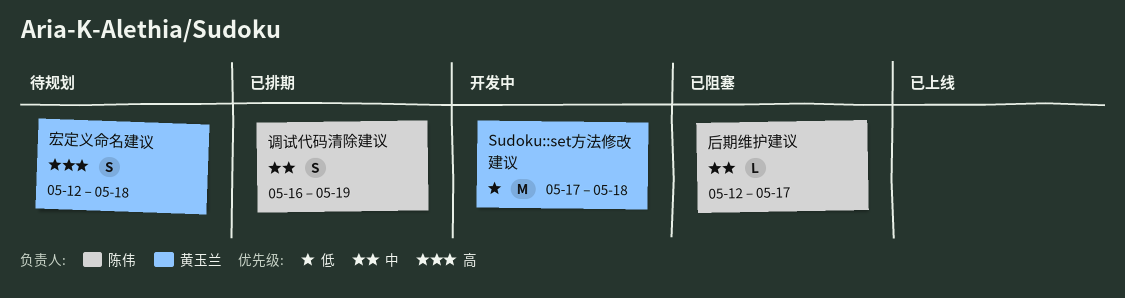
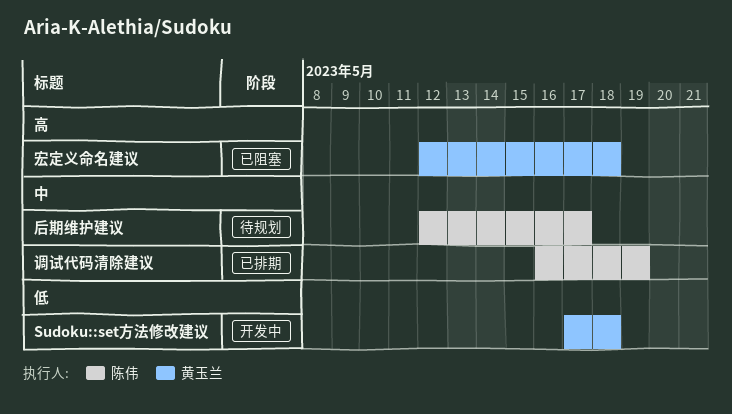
后期维护建议, status: 已阻塞 -> 待规划
宏定义命名建议, status: 待规划 -> 已阻塞

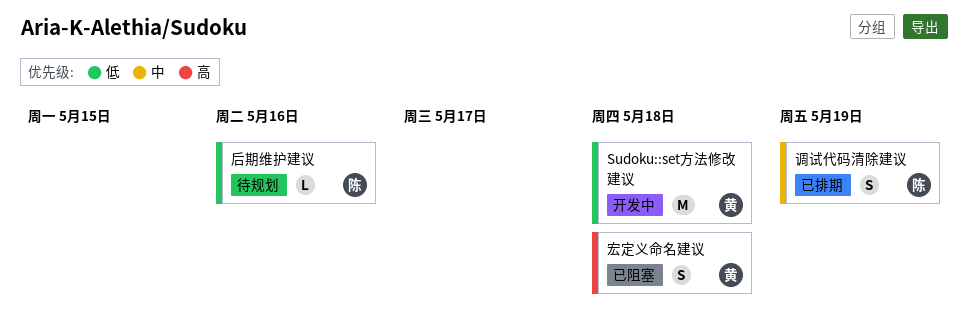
后期维护建议, priority: 中 -> 低
后期维护建议, due: May 17 -> May 16

